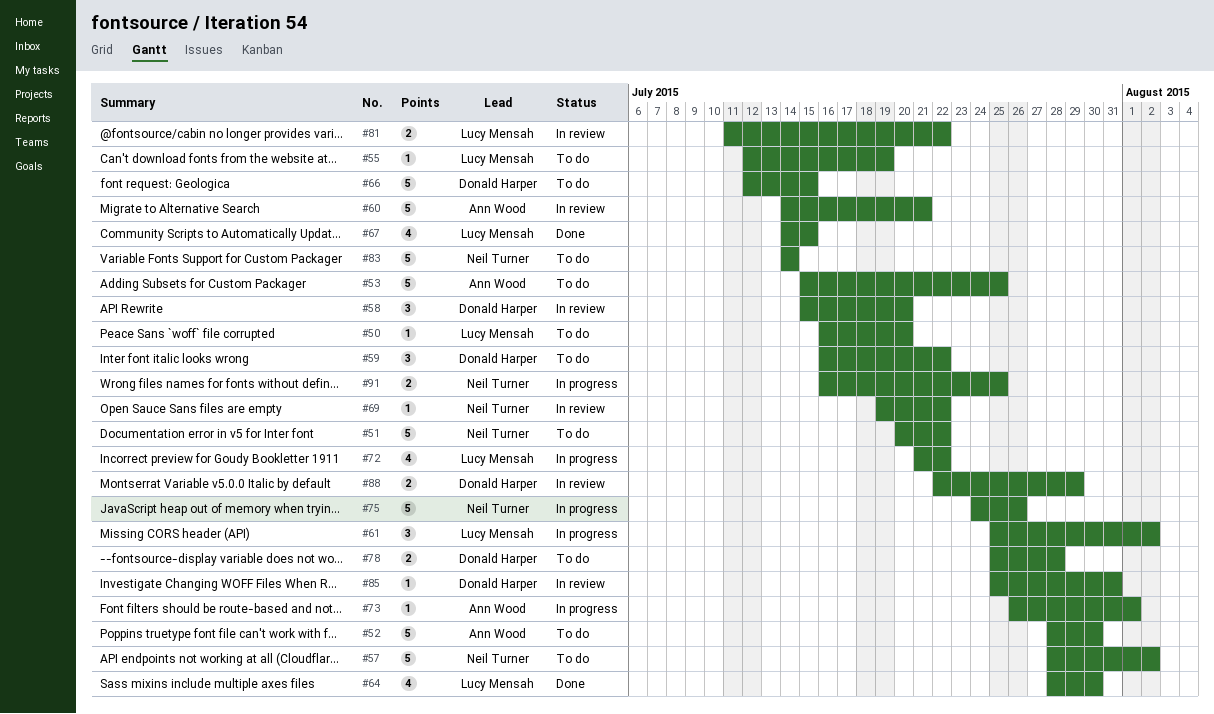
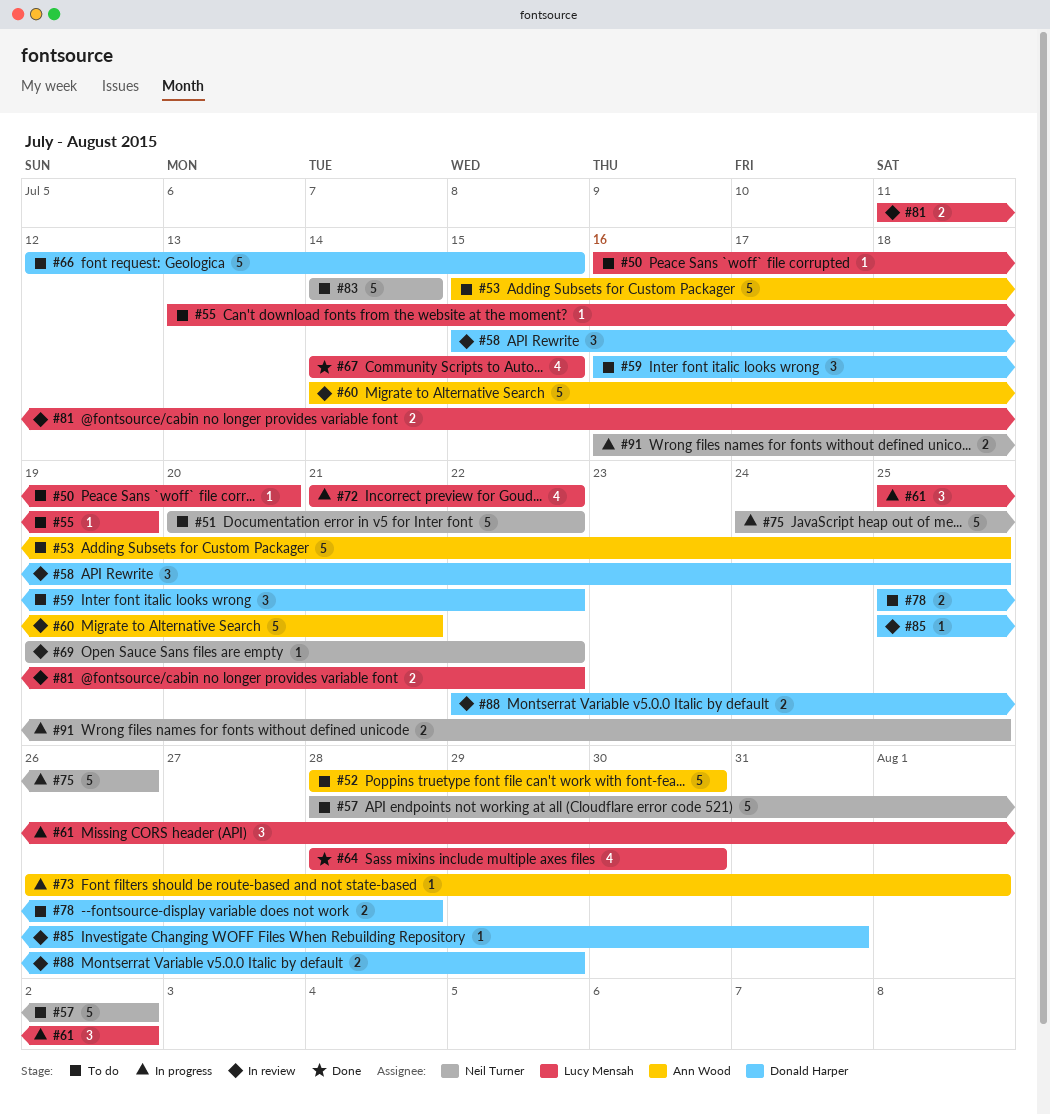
#55, start: Jul 12 -> Jul 13
#58, due: Jul 20 -> Jul 25

